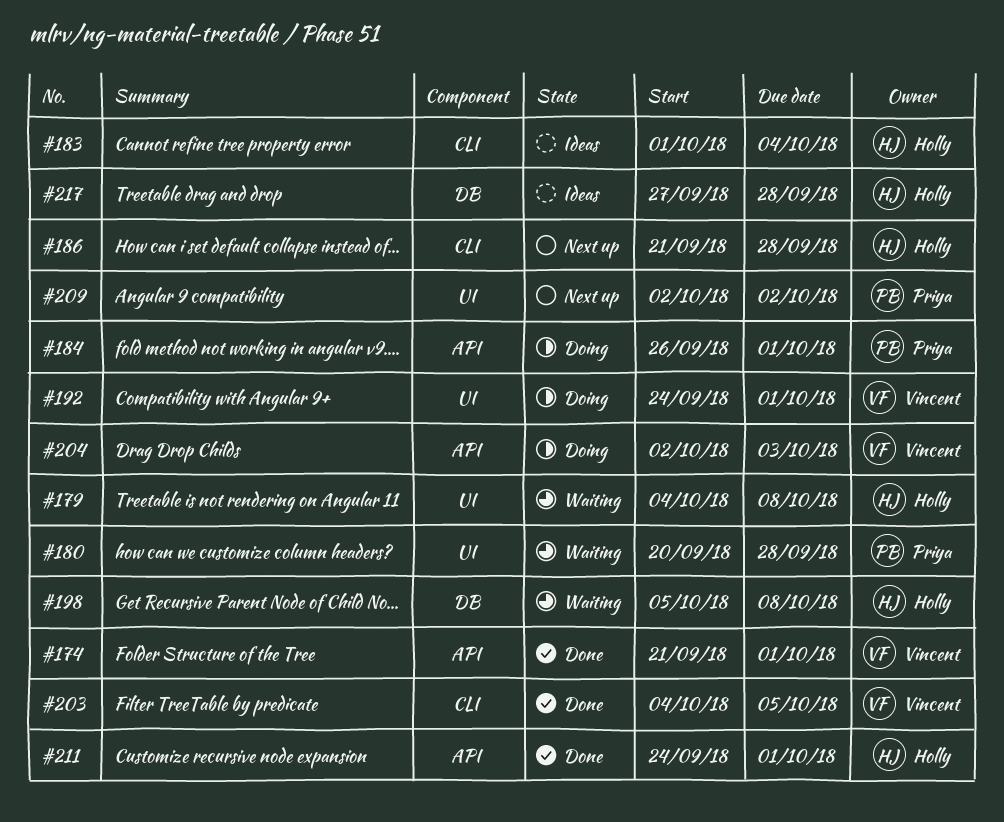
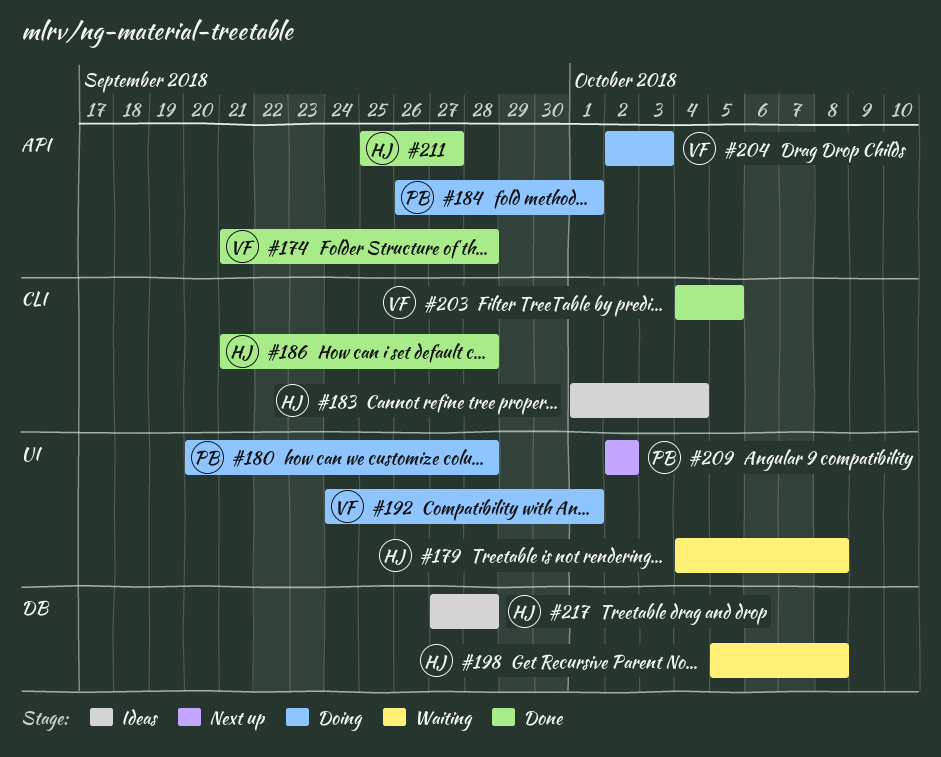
#174, due: Oct 1 -> Sep 28
#180, status: Waiting -> Doing
#186, status: Next up -> Done
#211, start: Sep 24 -> Sep 25
#211, due: Oct 1 -> Sep 27

